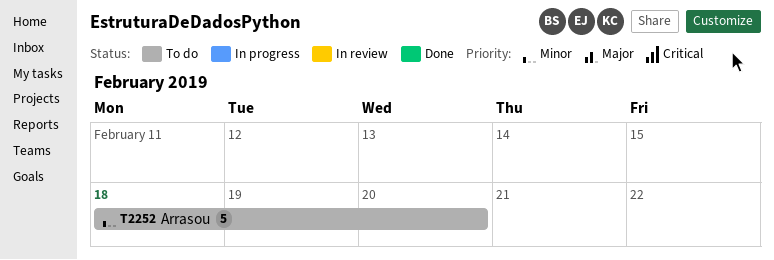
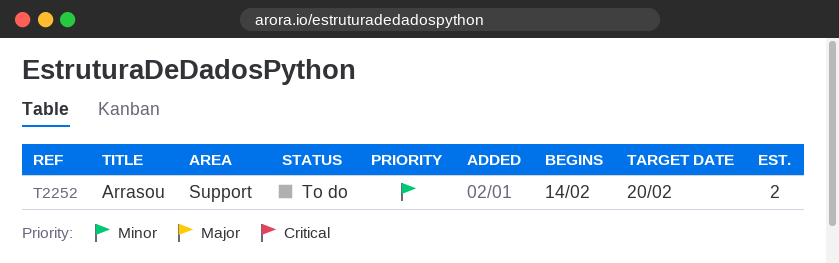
T2252, estimate: 5 -> 2
T2252, start: Feb 18 -> Feb 14

